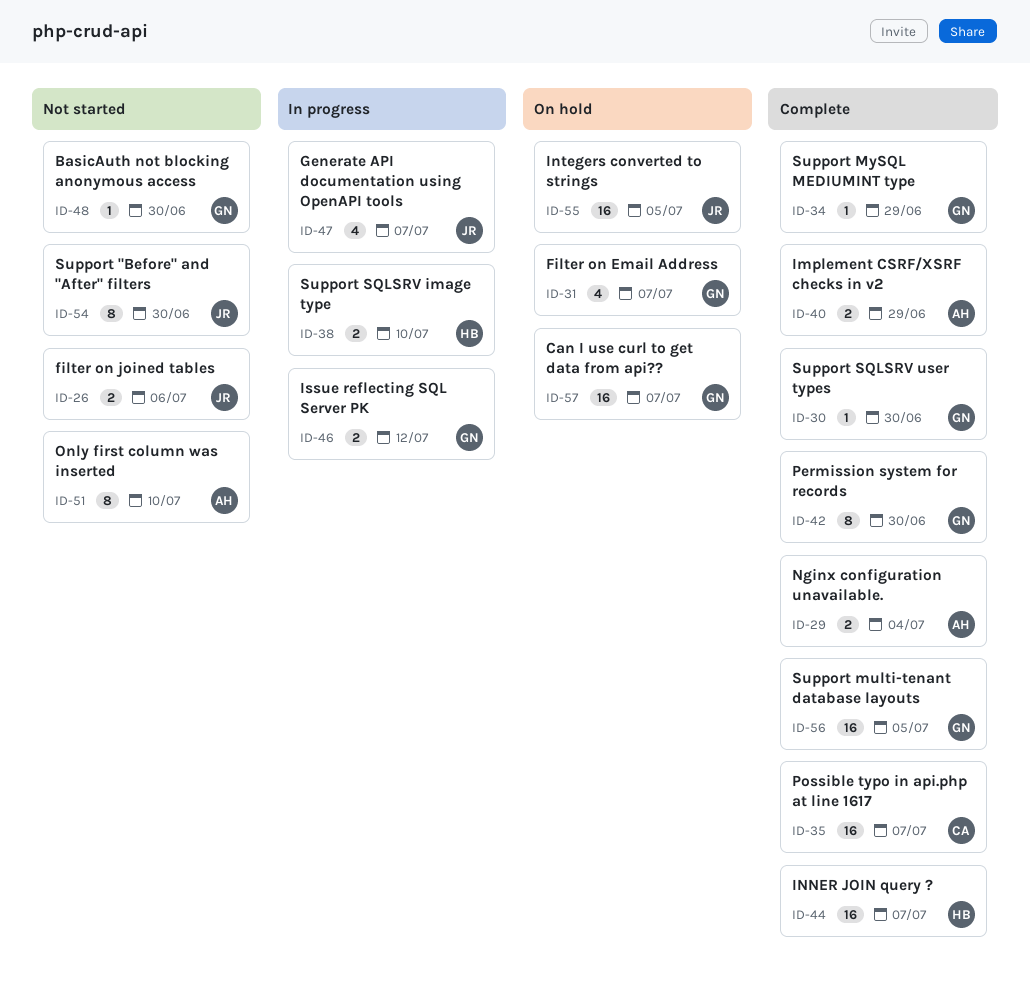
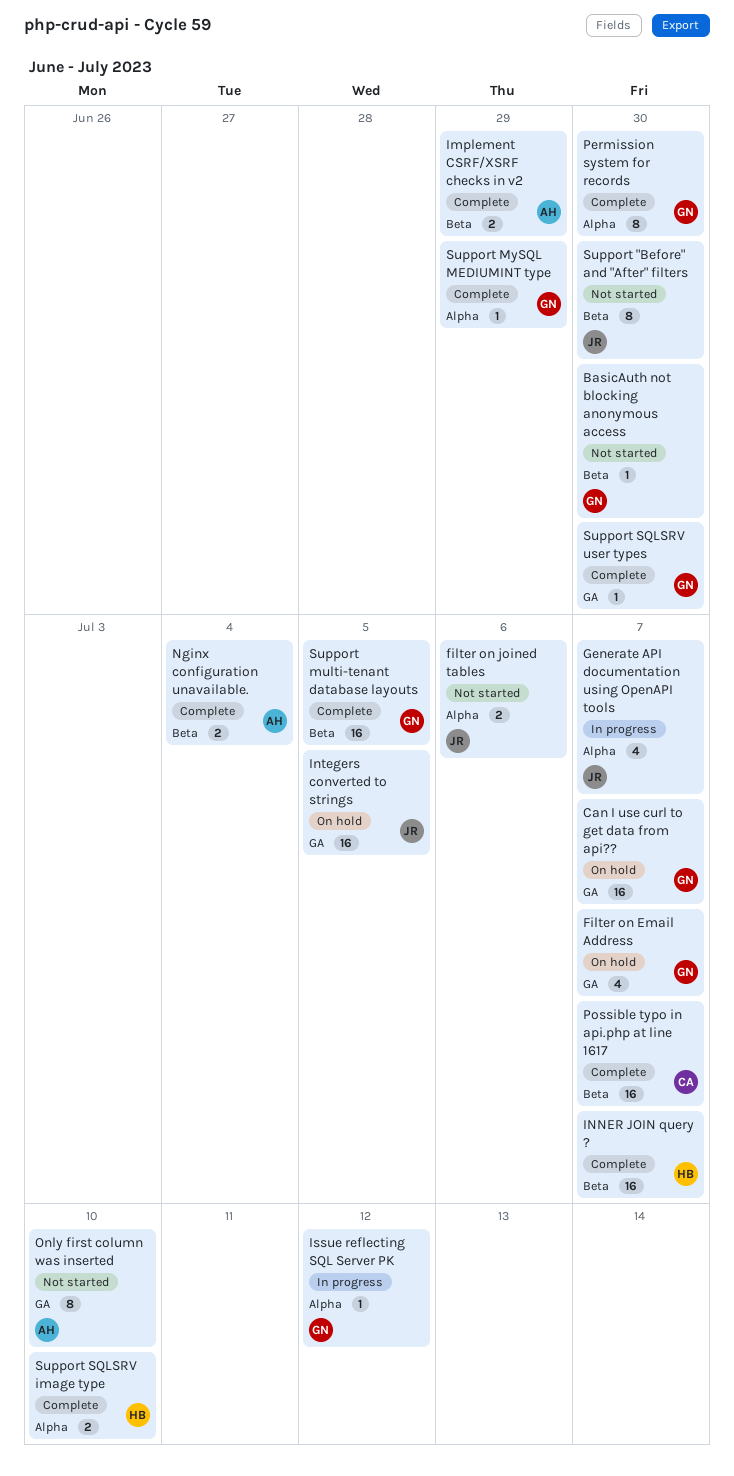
Issue reflecting SQL Server PK, estimate: 2 -> 1
Support SQLSRV image type, status: In progress -> Complete

